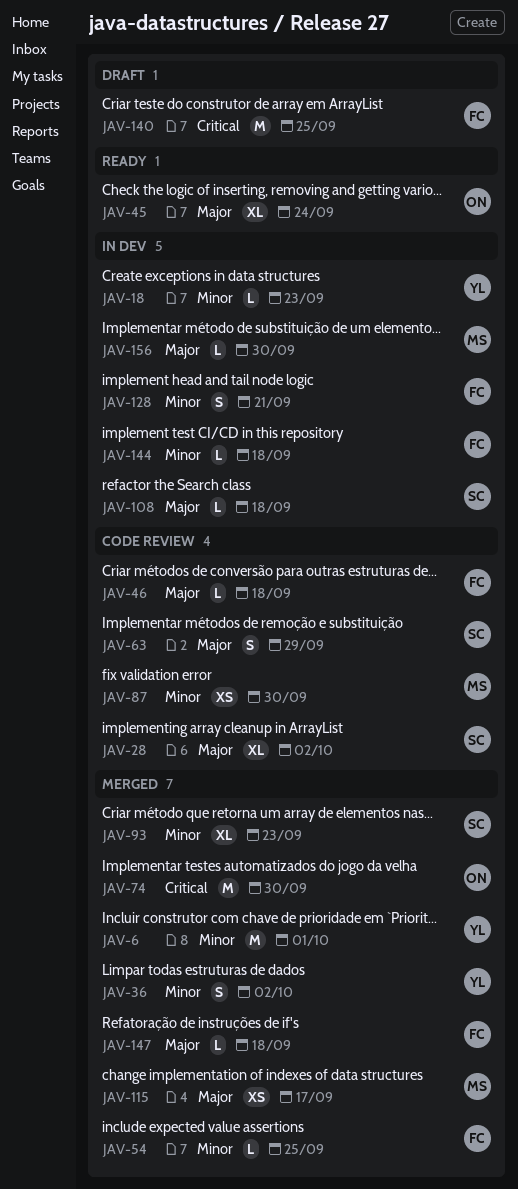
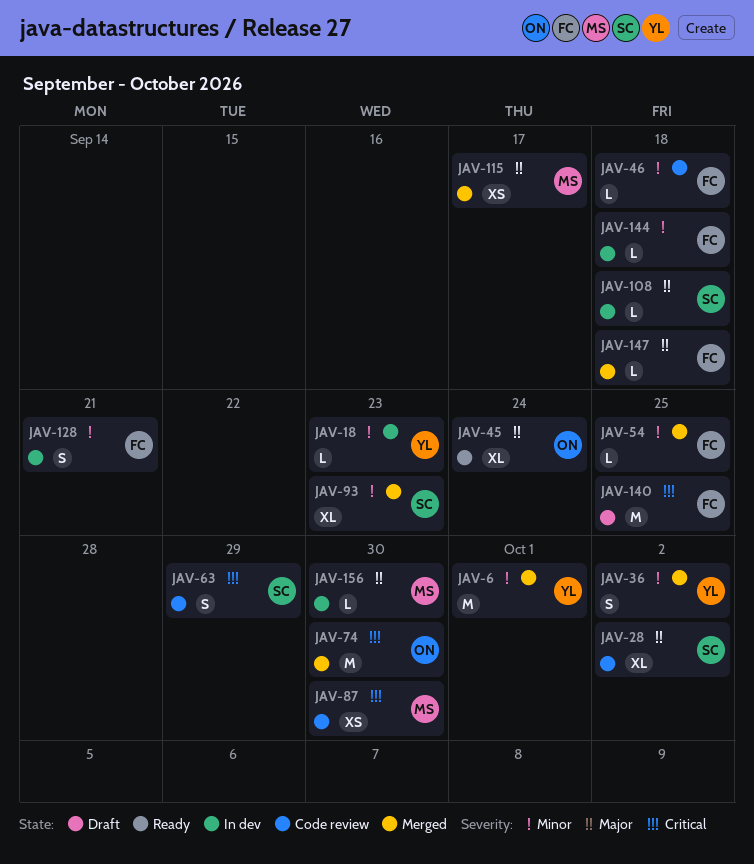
JAV-46, priority: Major -> Minor
JAV-63, priority: Major -> Critical
JAV-87, priority: Minor -> Critical

